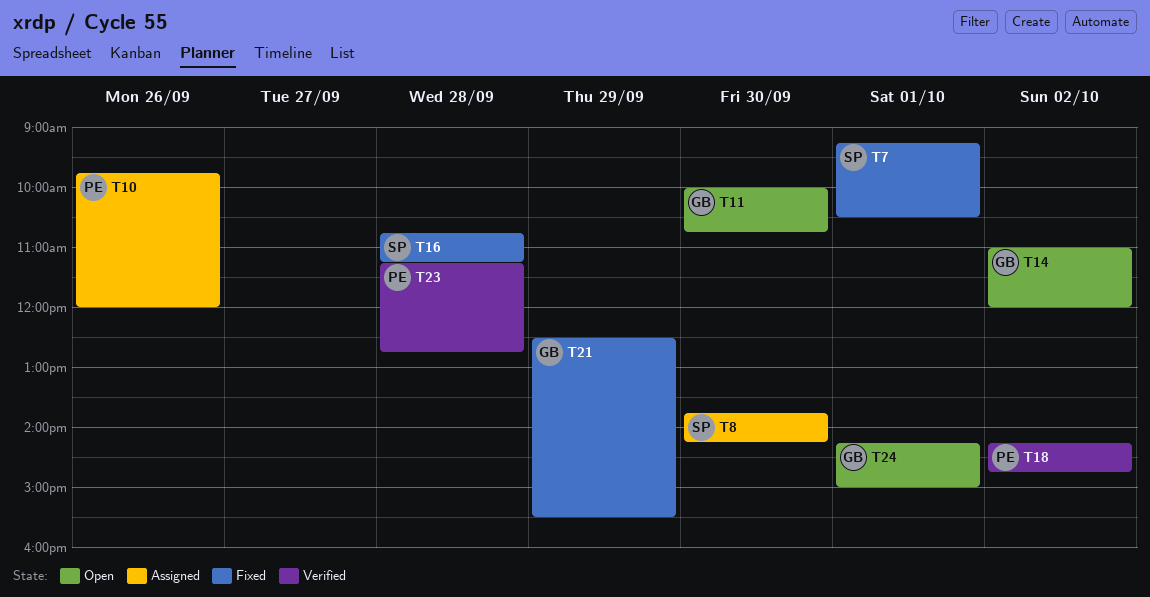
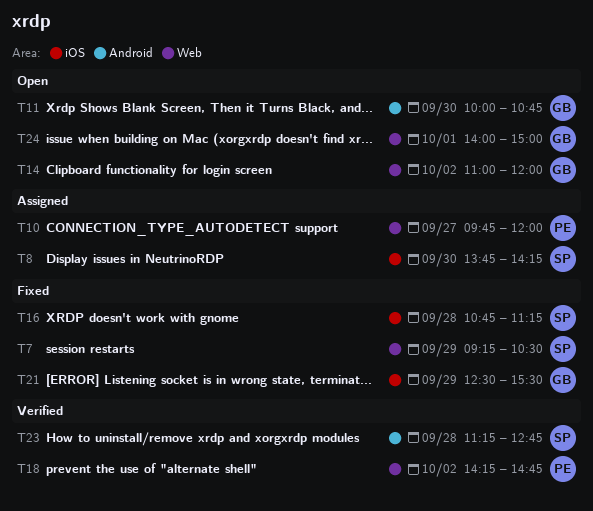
T7, day: Oct 1 -> Sep 29
T10, day: Sep 26 -> Sep 27
T23, owner: PE -> SP
T24, begins: 14:15 -> 14:00

